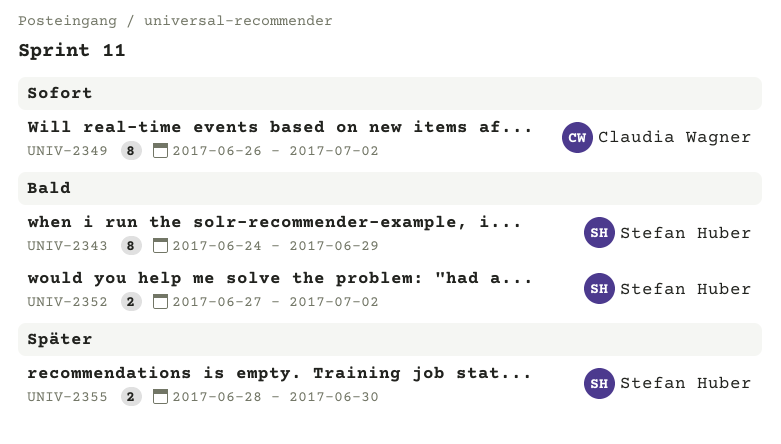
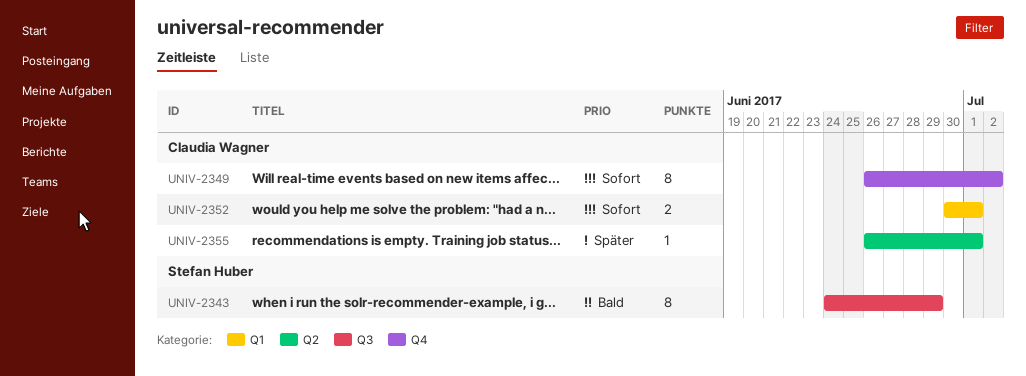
UNIV-2352, owner: Stefan Huber -> Claudia Wagner
UNIV-2352, priority: Bald -> Sofort
UNIV-2352, start: Jun 27 -> Jun 30
UNIV-2352, due: Jul 2 -> Jul 1
UNIV-2355, owner: Stefan Huber -> Claudia Wagner
UNIV-2355, estimate: 2 -> 1
UNIV-2355, start: Jun 28 -> Jun 26
UNIV-2355, due: Jun 30 -> Jul 1

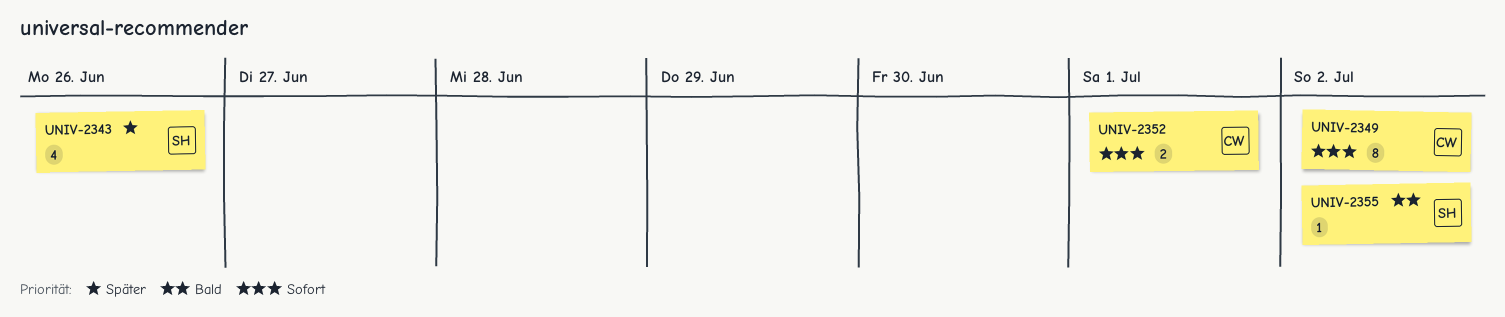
UNIV-2343, priority: Bald -> Später
UNIV-2343, estimate: 8 -> 4
UNIV-2343, due: Jun 29 -> Jun 26
UNIV-2355, owner: Claudia Wagner -> Stefan Huber
UNIV-2355, priority: Später -> Bald
UNIV-2355, due: Jul 1 -> Jul 2

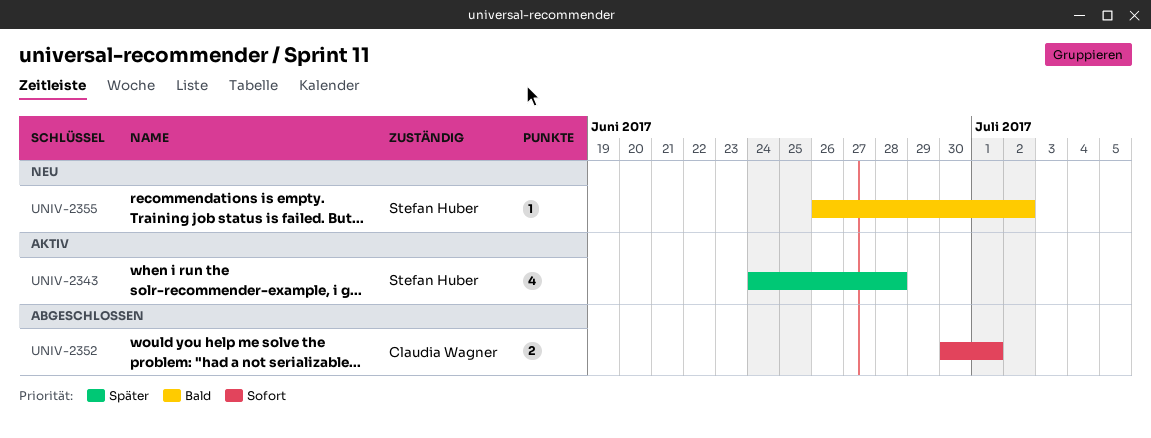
UNIV-2343, due: Jun 26 -> Jun 28
UNIV-2349: present -> none

